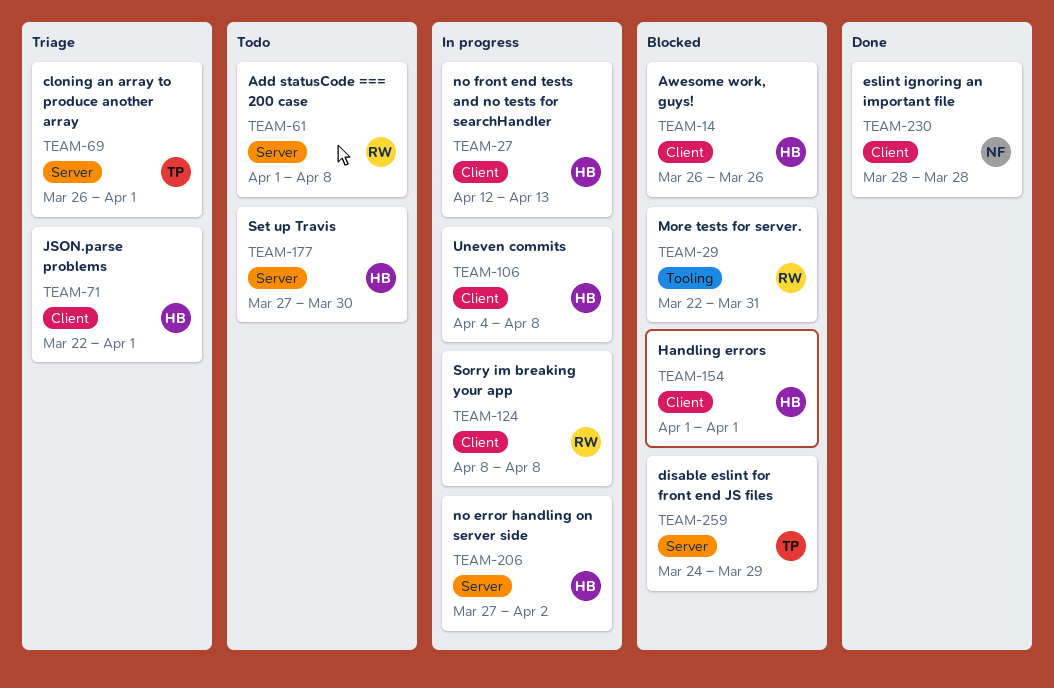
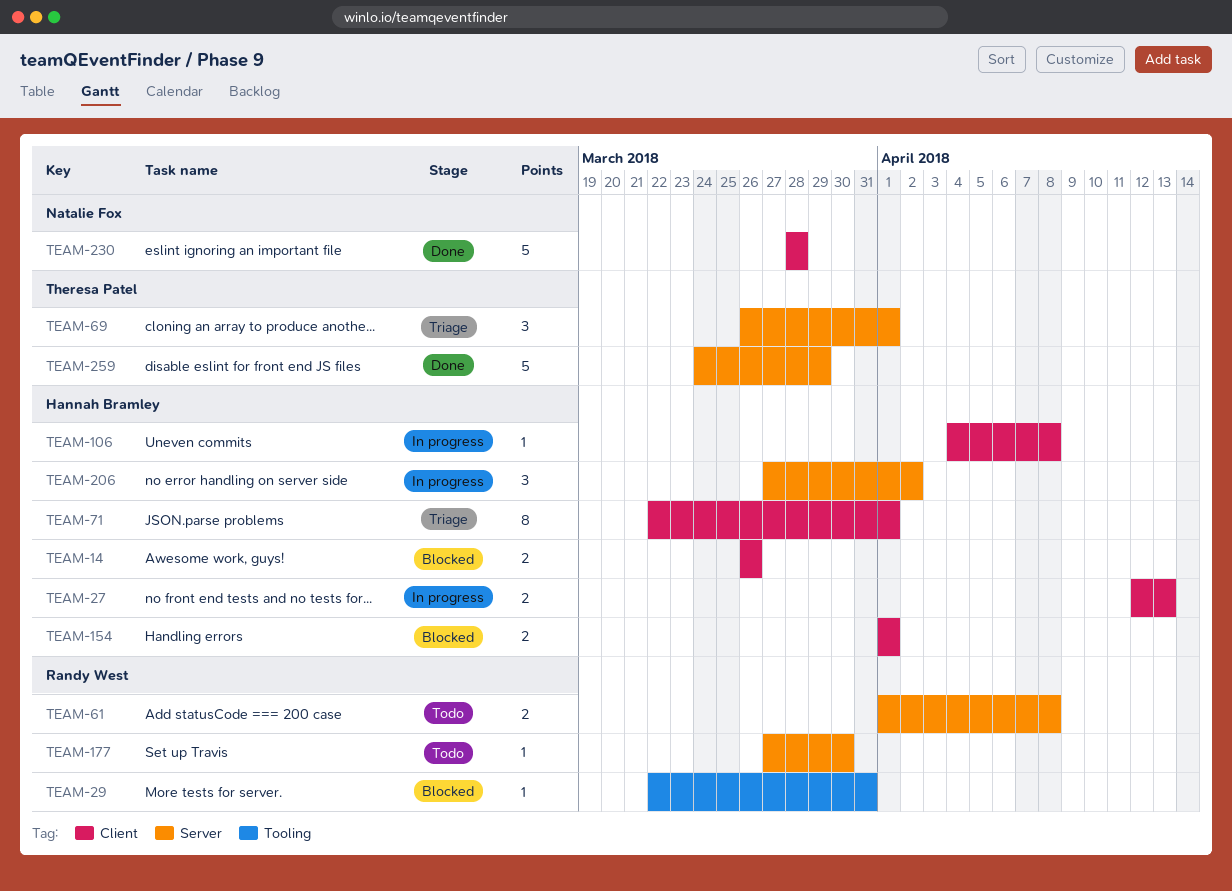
TEAM-124: present -> none
TEAM-177, owner: Hannah Bramley -> Randy West
TEAM-259, status: Blocked -> Done

